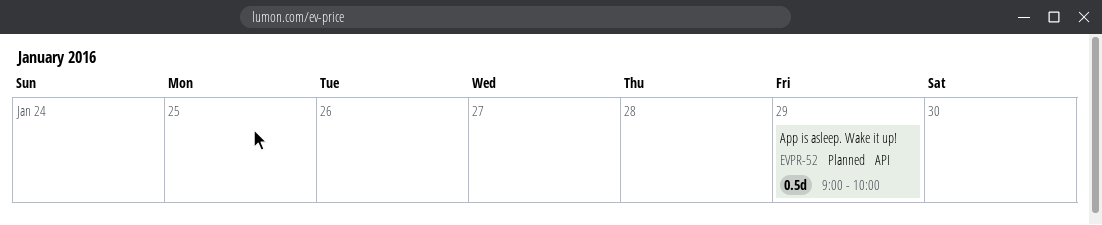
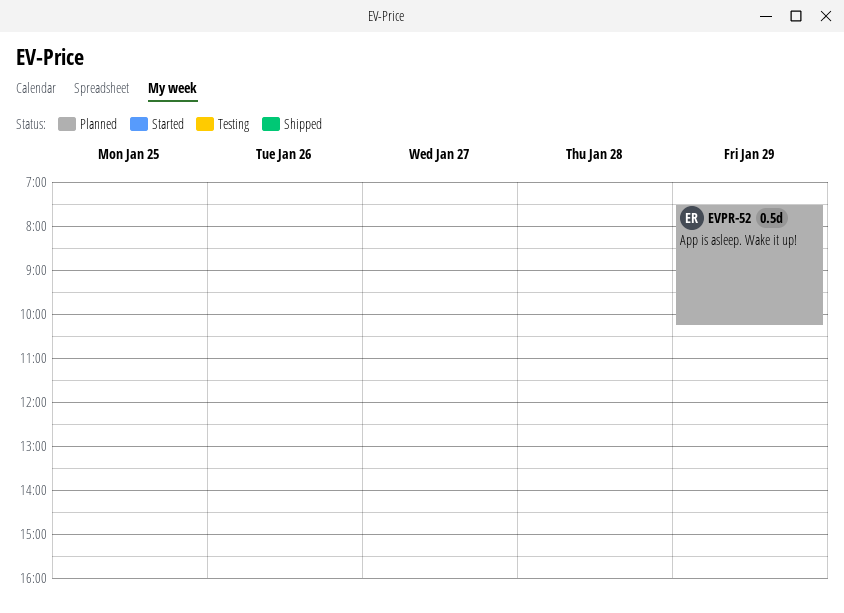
EVPR-52, begins: 09:00 -> 07:30
EVPR-52, ends: 10:00 -> 10:15

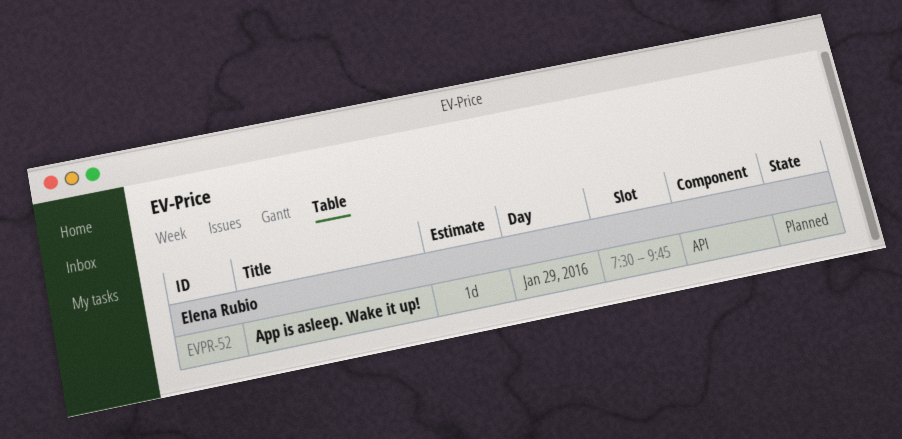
EVPR-52, estimate: 0.5d -> 1d
EVPR-52, ends: 10:15 -> 09:45

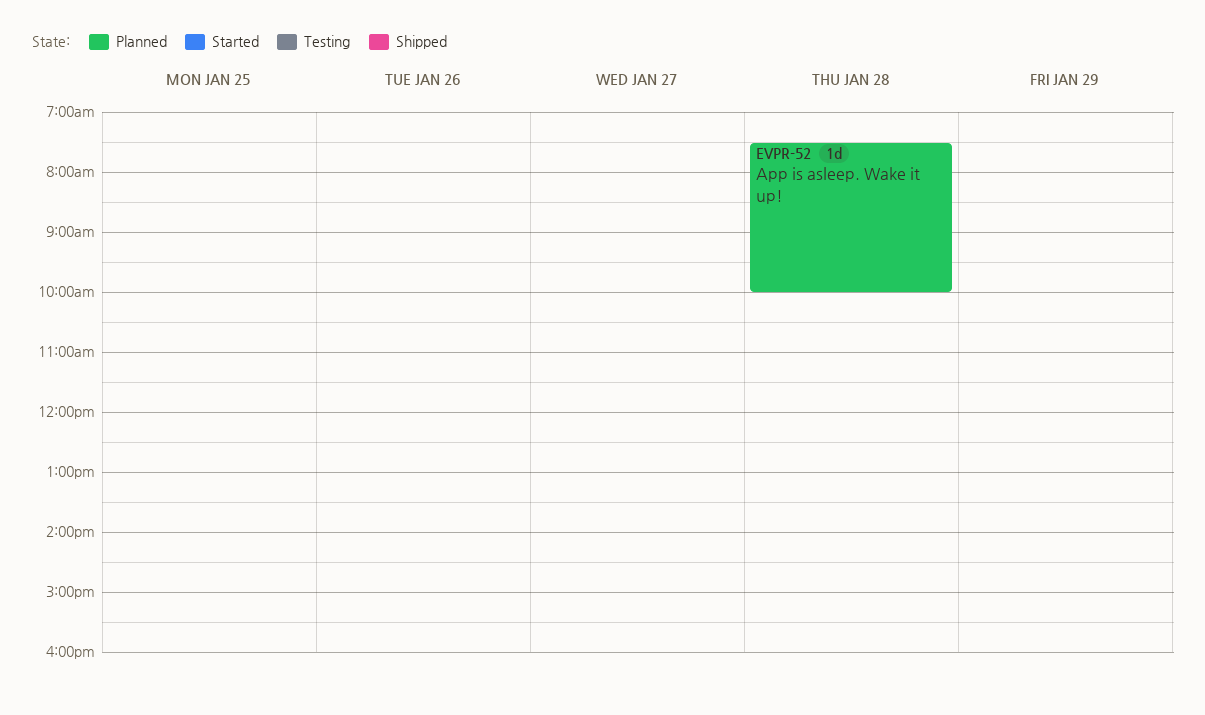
EVPR-52, day: Jan 29 -> Jan 28
EVPR-52, ends: 09:45 -> 10:00

